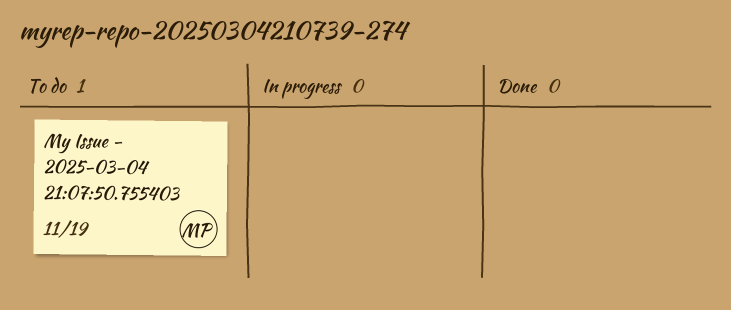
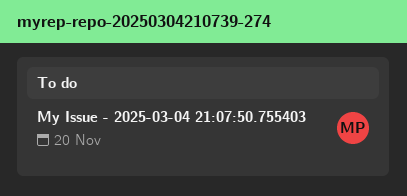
My Issue - 2025-03-04 21:07:50.755403, due: Nov 19 -> Nov 20

